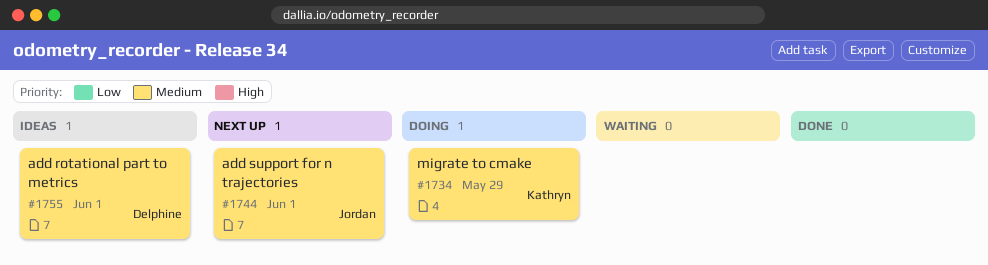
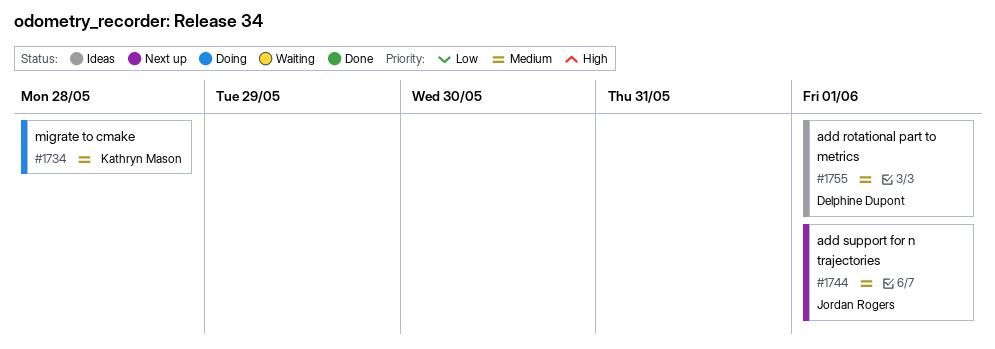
#1734, due: May 29 -> May 28

